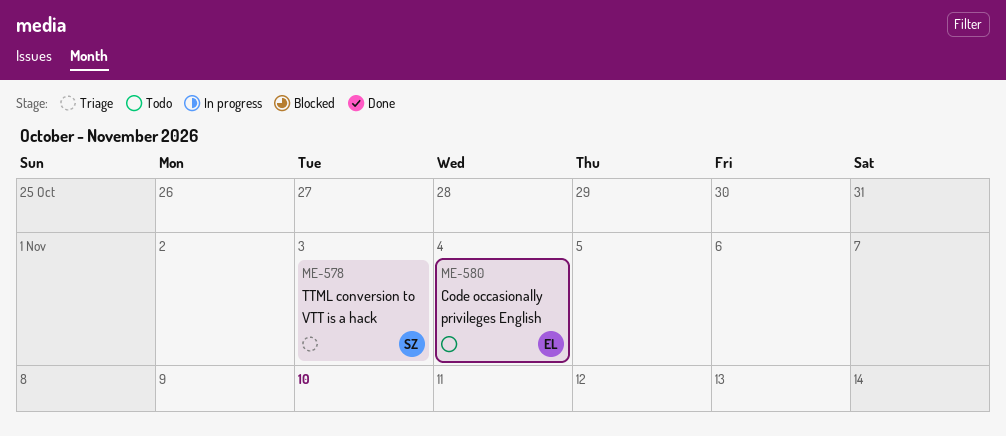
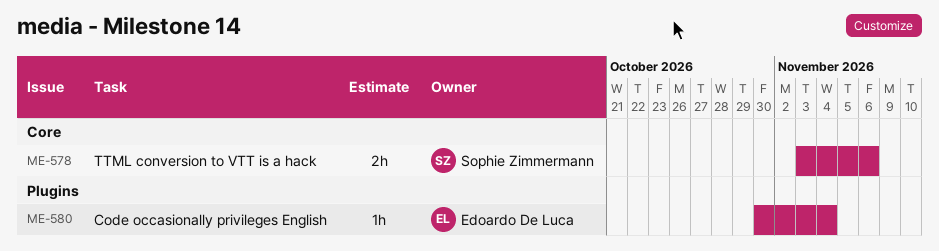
ME-578, due: Nov 3 -> Nov 6

